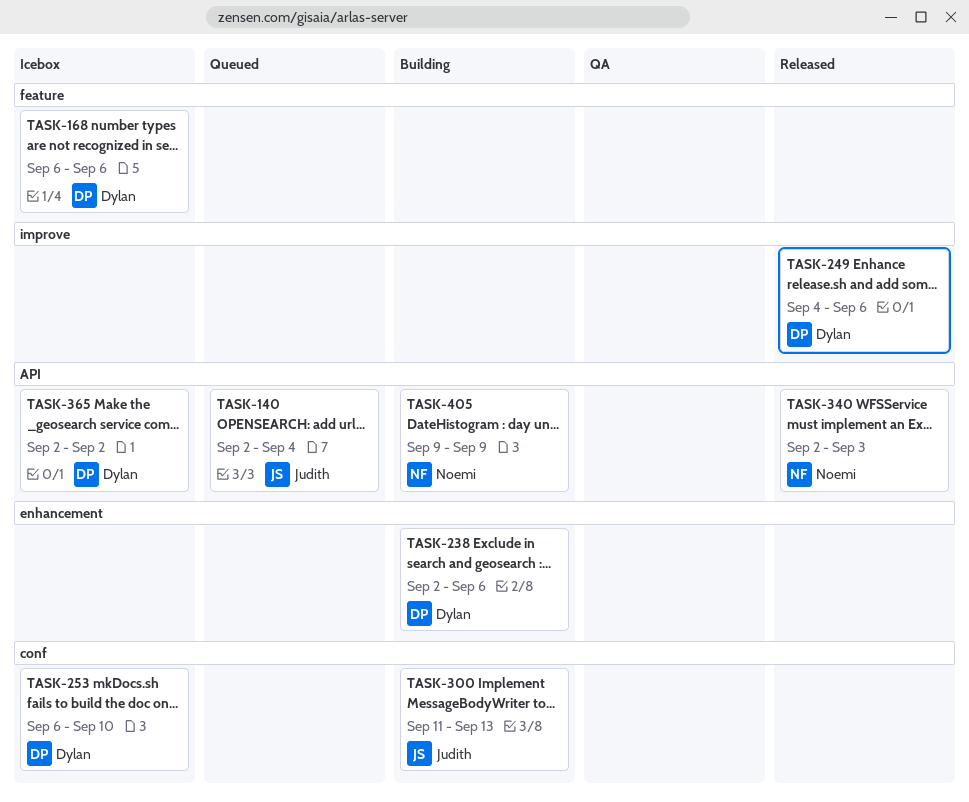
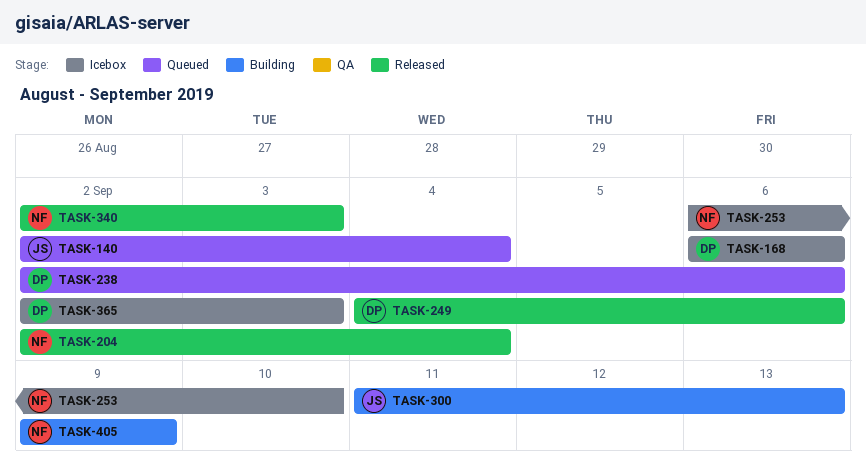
TASK-204: none -> present
TASK-238, status: Building -> Queued
TASK-253, owner: Dylan -> Noemi
TASK-365, due: Sep 2 -> Sep 3

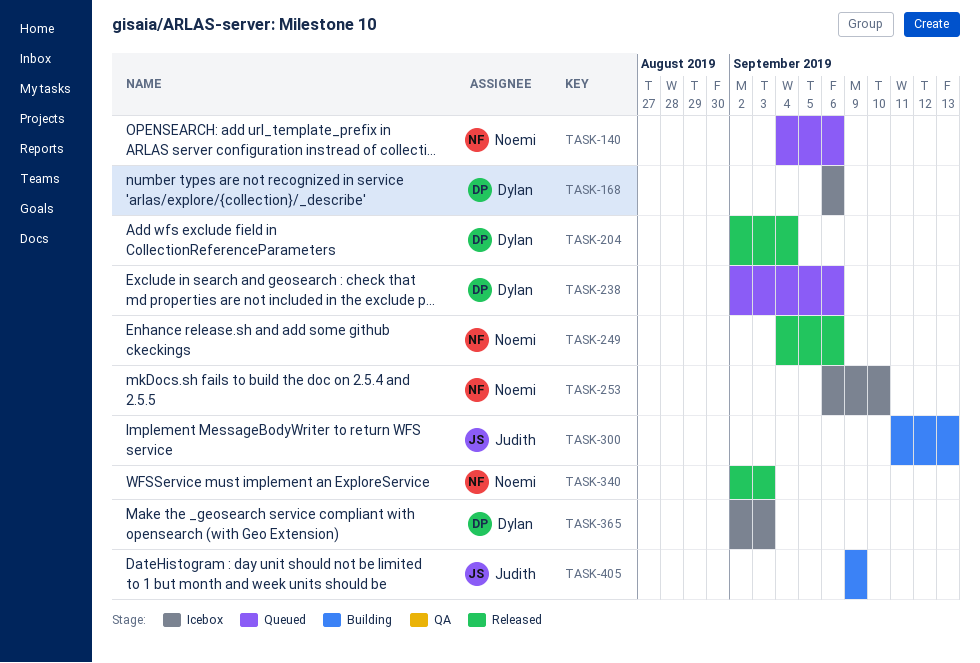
TASK-140, owner: Judith -> Noemi
TASK-140, start: Sep 2 -> Sep 4
TASK-140, due: Sep 4 -> Sep 6
TASK-204, owner: Noemi -> Dylan
TASK-249, owner: Dylan -> Noemi
TASK-405, owner: Noemi -> Judith

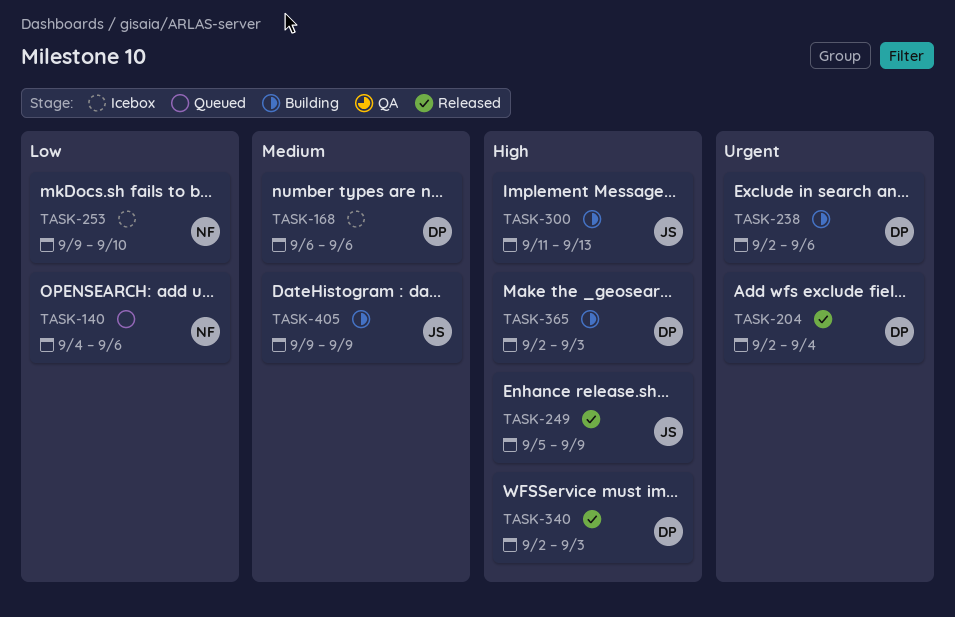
TASK-238, status: Queued -> Building
TASK-249, owner: Noemi -> Judith
TASK-249, start: Sep 4 -> Sep 5
TASK-249, due: Sep 6 -> Sep 9
TASK-253, start: Sep 6 -> Sep 9
TASK-340, owner: Noemi -> Dylan
TASK-365, status: Icebox -> Building

